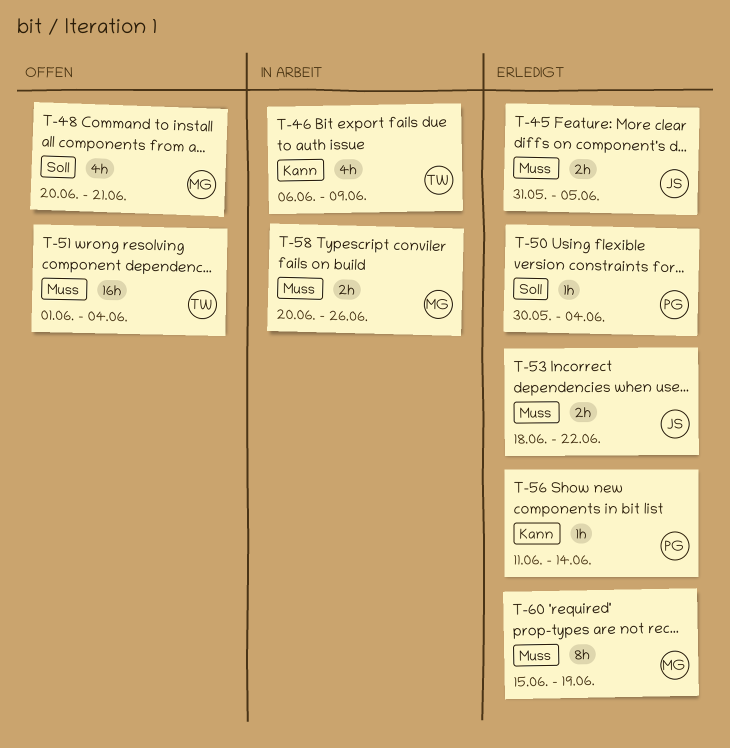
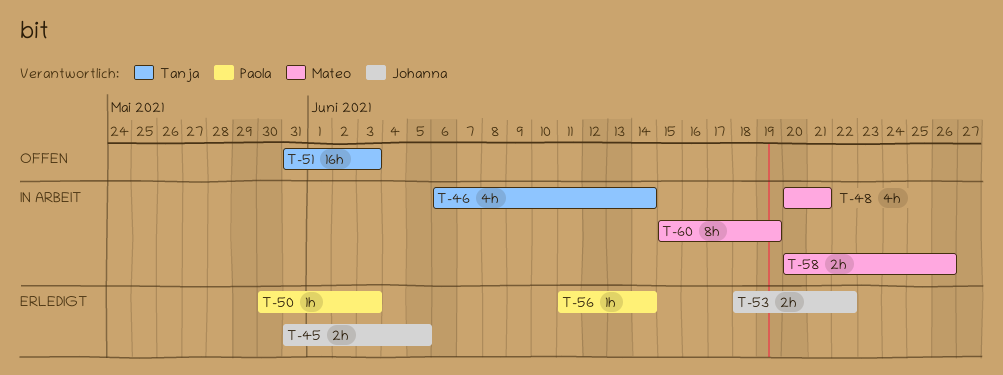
T-46, due: Jun 9 -> Jun 14
T-48, status: Offen -> In Arbeit
T-50, due: Jun 4 -> Jun 3
T-51, start: Jun 1 -> May 31
T-51, due: Jun 4 -> Jun 3
T-60, status: Erledigt -> In Arbeit

